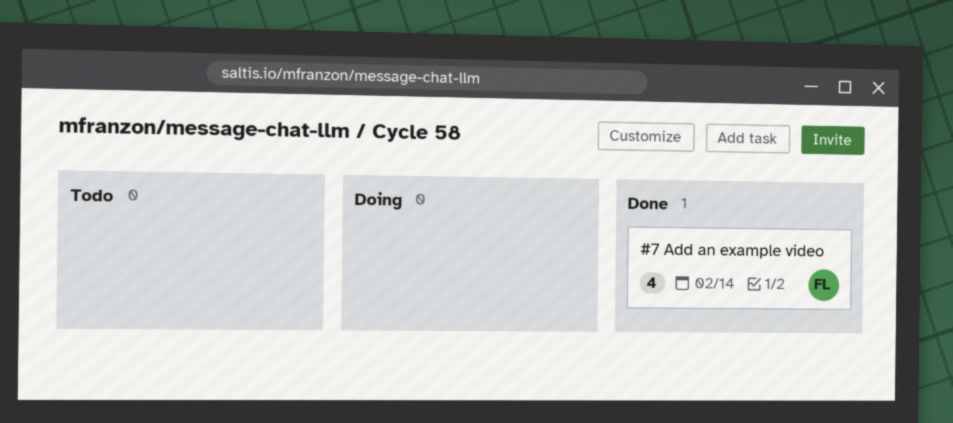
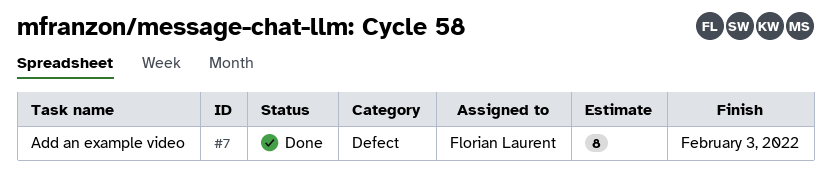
#7, estimate: 4 -> 8
#7, due: Feb 14 -> Feb 3

